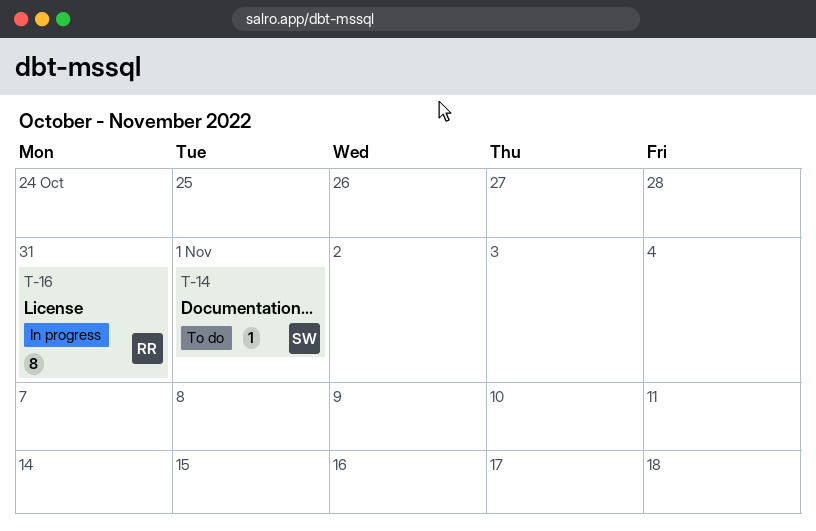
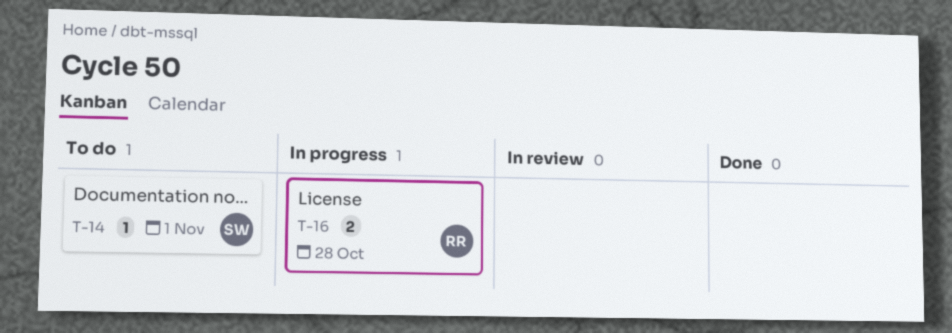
T-16, estimate: 8 -> 2
T-16, due: Oct 31 -> Oct 28

